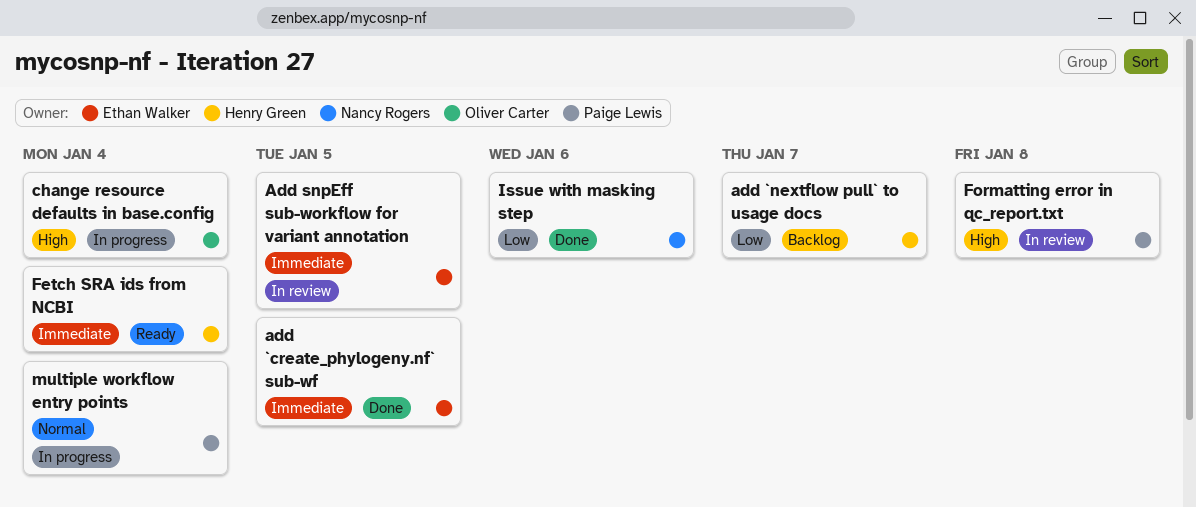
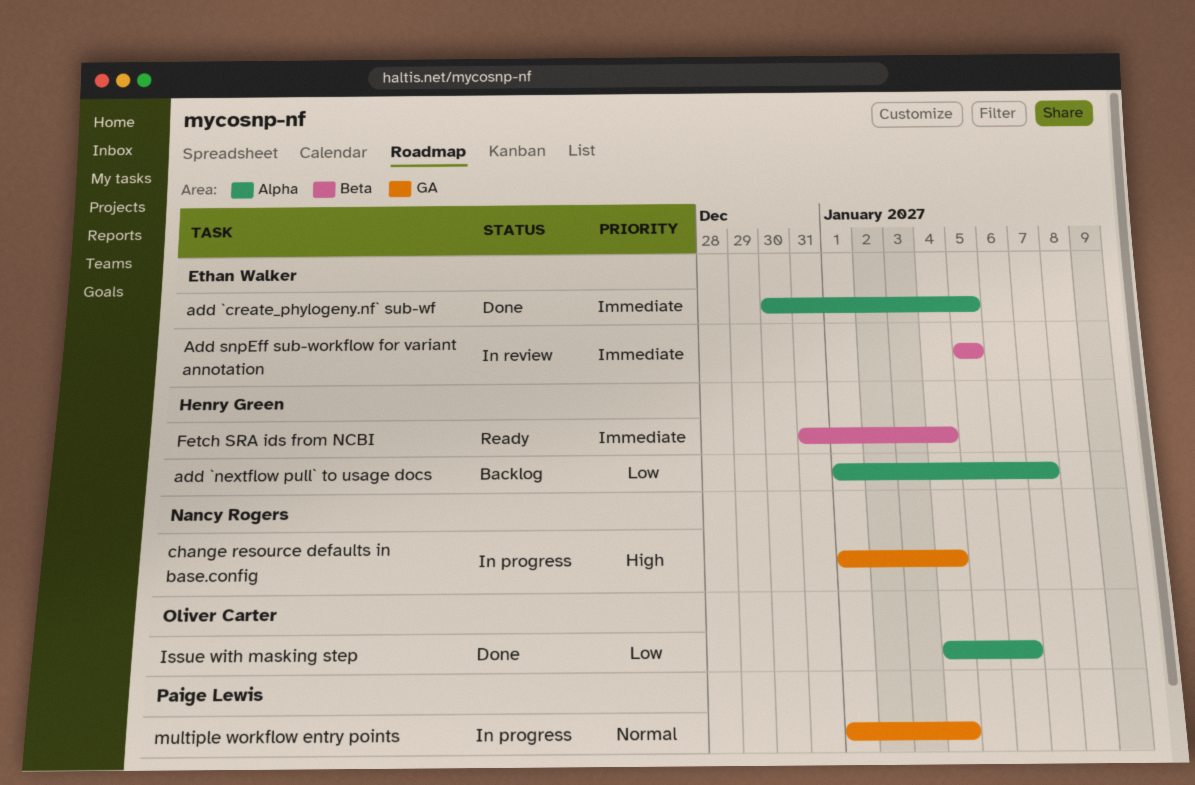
change resource defaults in base.config, owner: Oliver Carter -> Nancy Rogers
Formatting error in qc_report.txt: present -> none
Issue with masking step, owner: Nancy Rogers -> Oliver Carter

